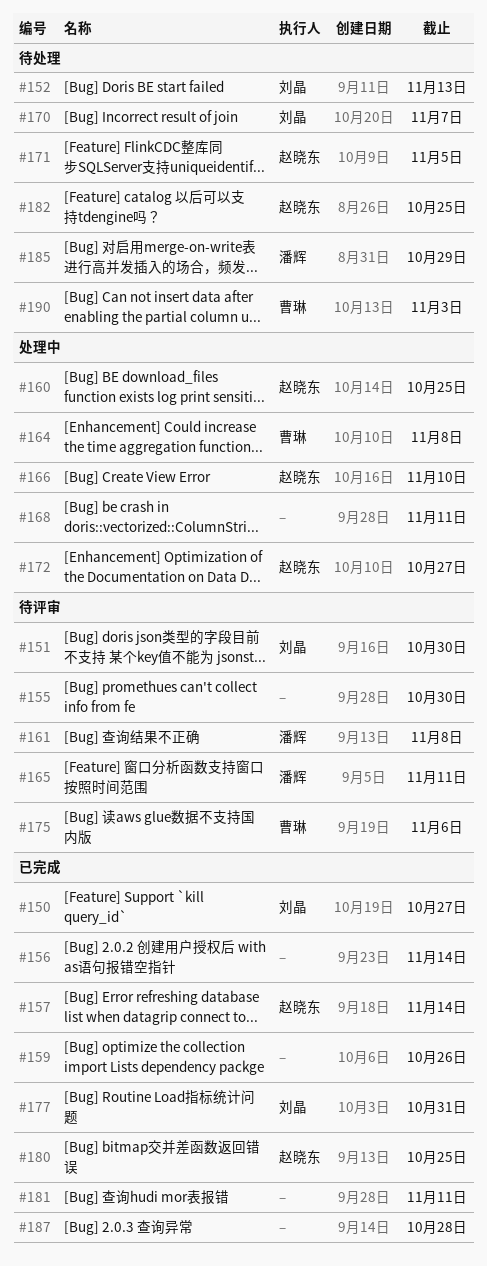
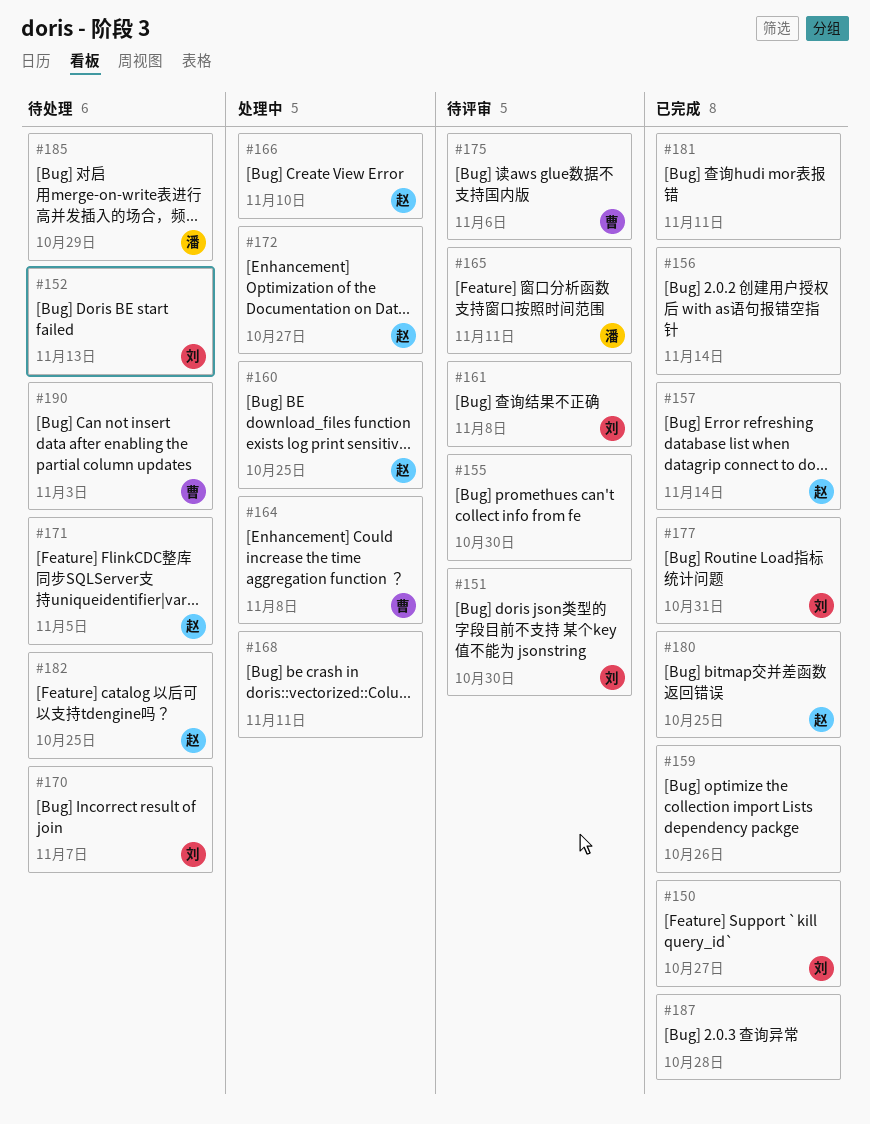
#161, owner: 潘辉 -> 刘晶

